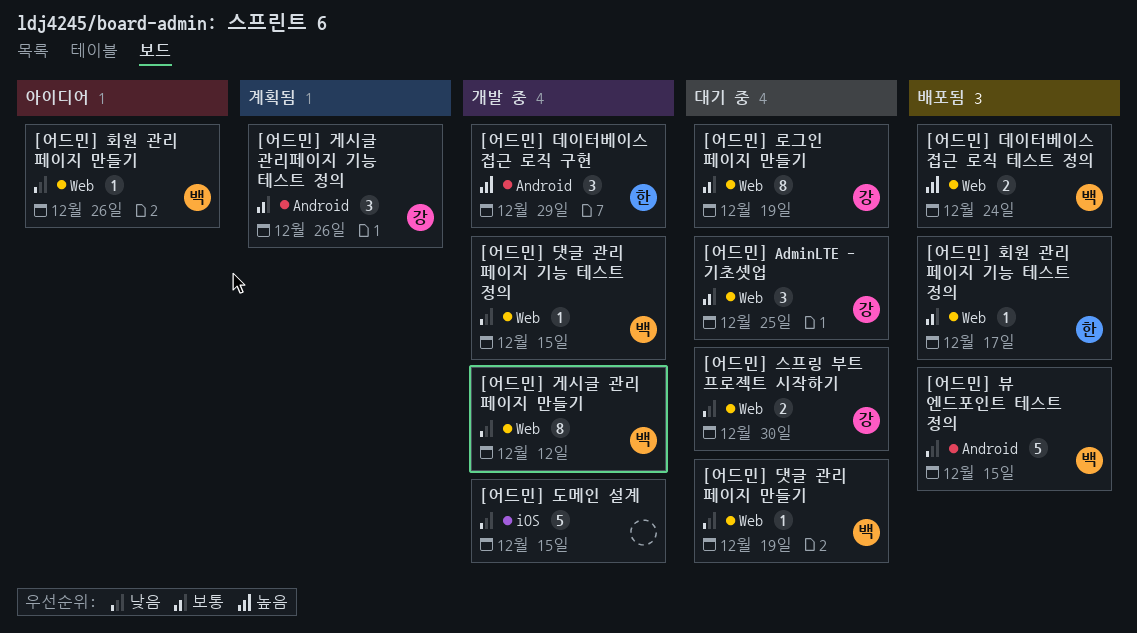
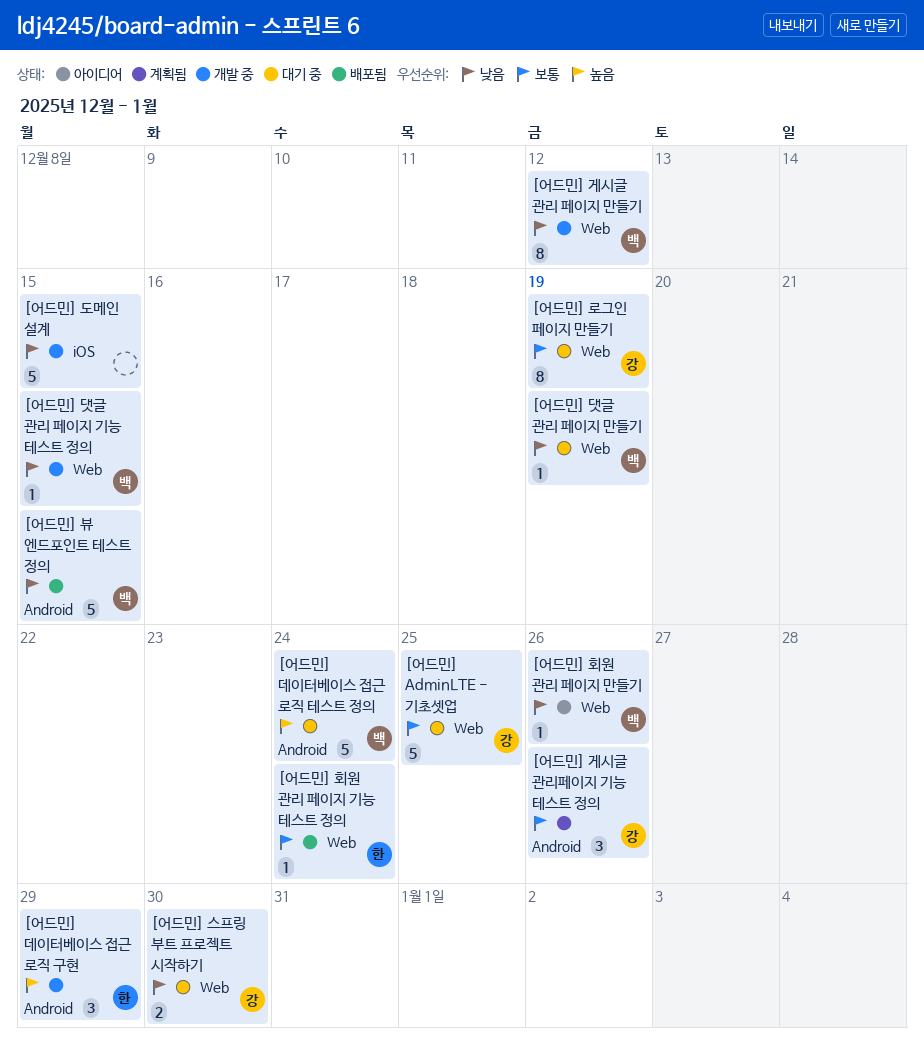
[어드민] AdminLTE - 기초셋업, estimate: 3 -> 5
[어드민] 데이터베이스 접근 로직 테스트 정의, status: 배포됨 -> 대기 중
[어드민] 데이터베이스 접근 로직 테스트 정의, label: Web -> Android
[어드민] 데이터베이스 접근 로직 테스트 정의, estimate: 2 -> 5
[어드민] 회원 관리 페이지 기능 테스트 정의, due: Dec 17 -> Dec 24

